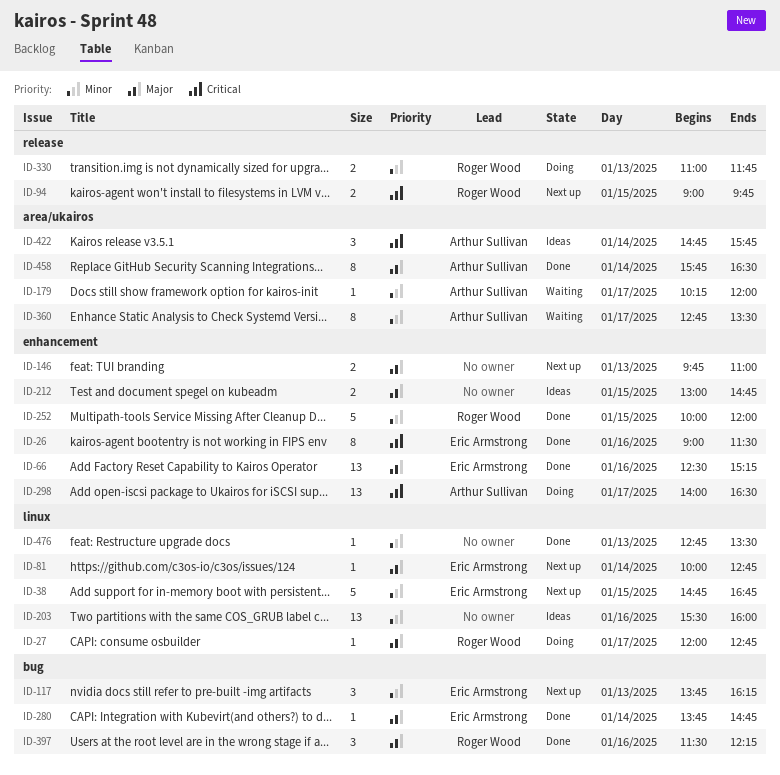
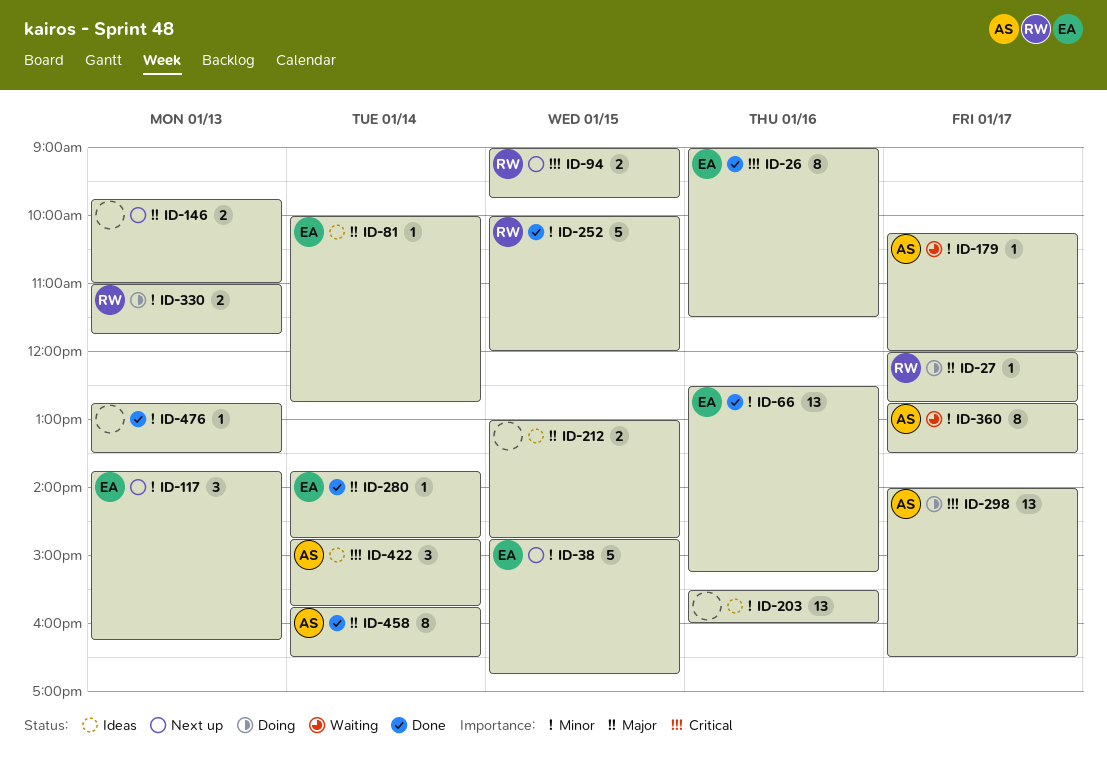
ID-66, priority: Major -> Minor
ID-81, status: Next up -> Ideas
ID-397: present -> none

